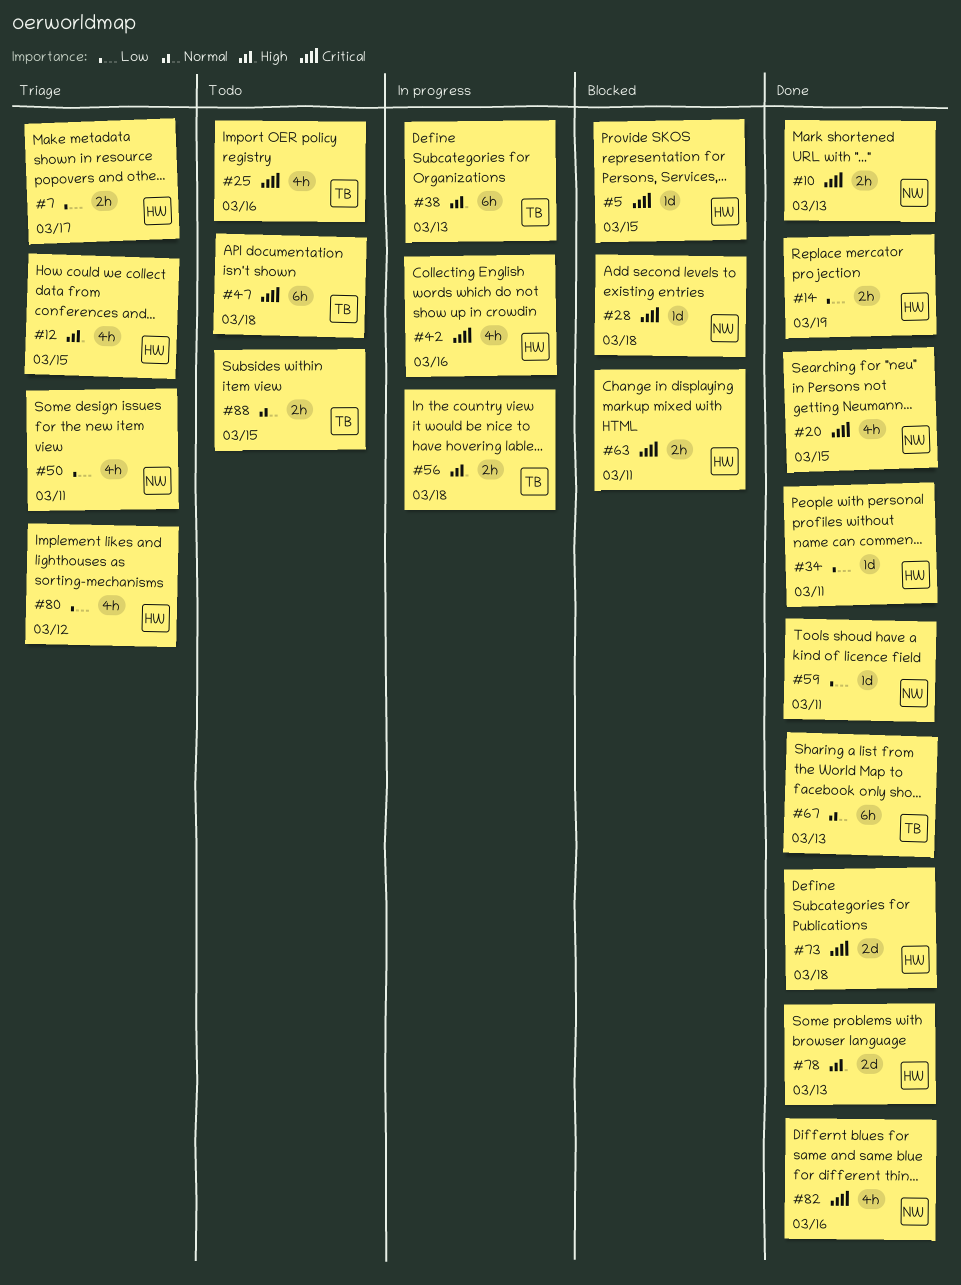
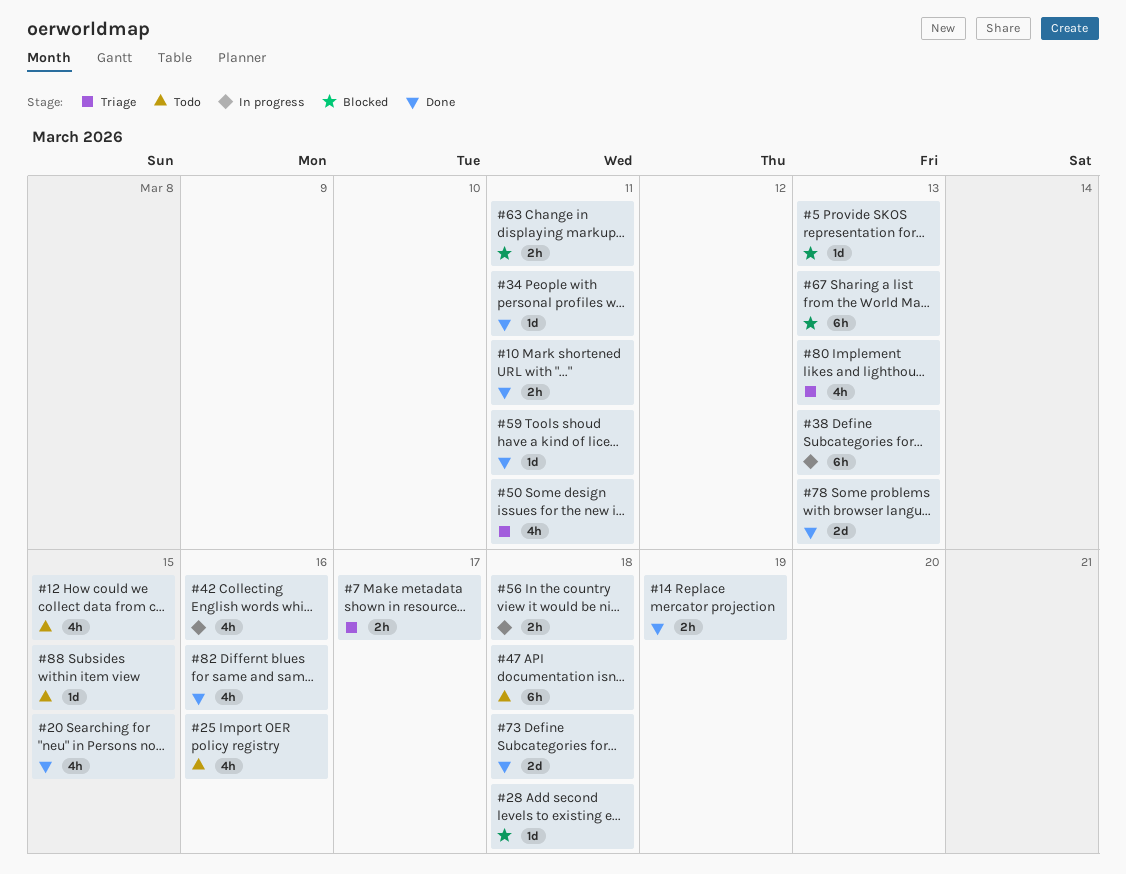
#5, due: Mar 15 -> Mar 13
#10, due: Mar 13 -> Mar 11
#12, status: Triage -> Todo
#67, status: Done -> Blocked
#80, due: Mar 12 -> Mar 13
#88, estimate: 2h -> 1d

